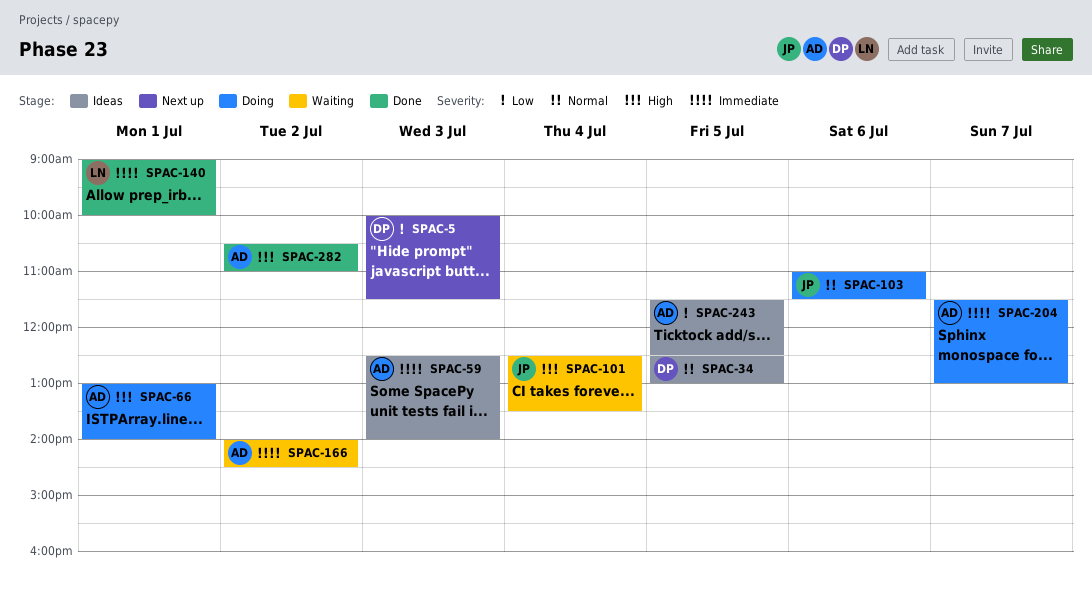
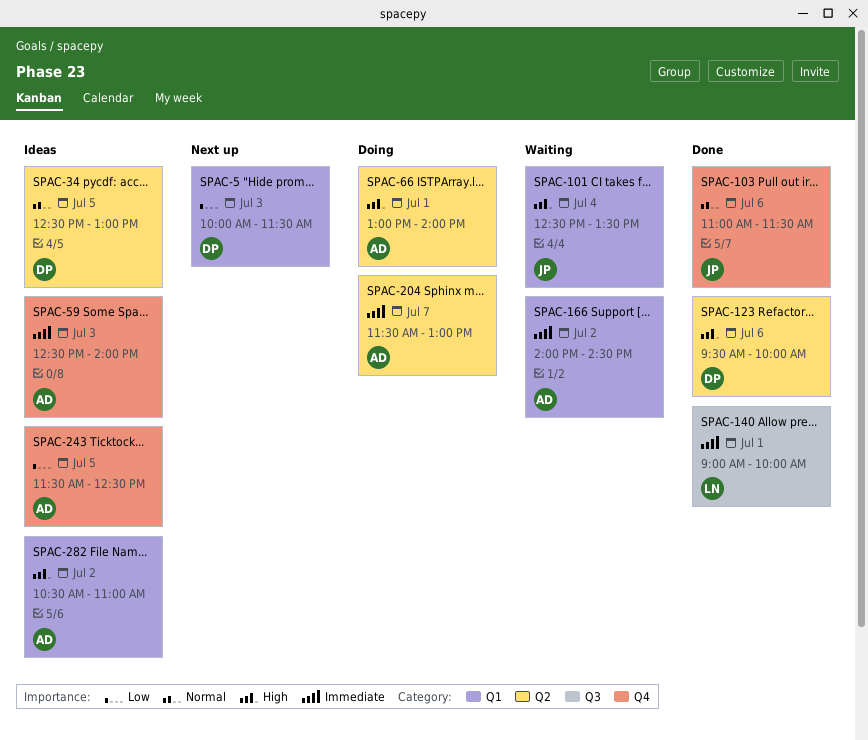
SPAC-103, status: Doing -> Done
SPAC-123: none -> present
SPAC-282, status: Done -> Ideas

